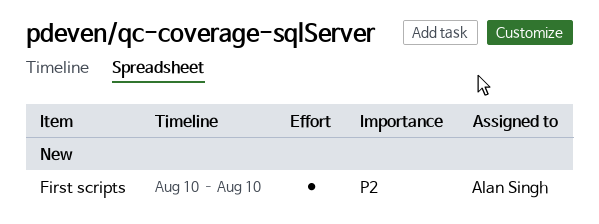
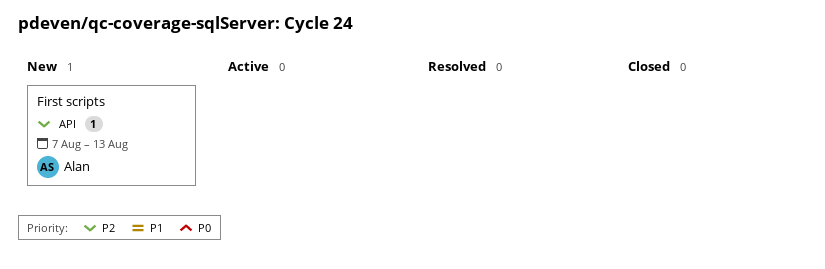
First scripts, start: Aug 10 -> Aug 7
First scripts, due: Aug 10 -> Aug 13

